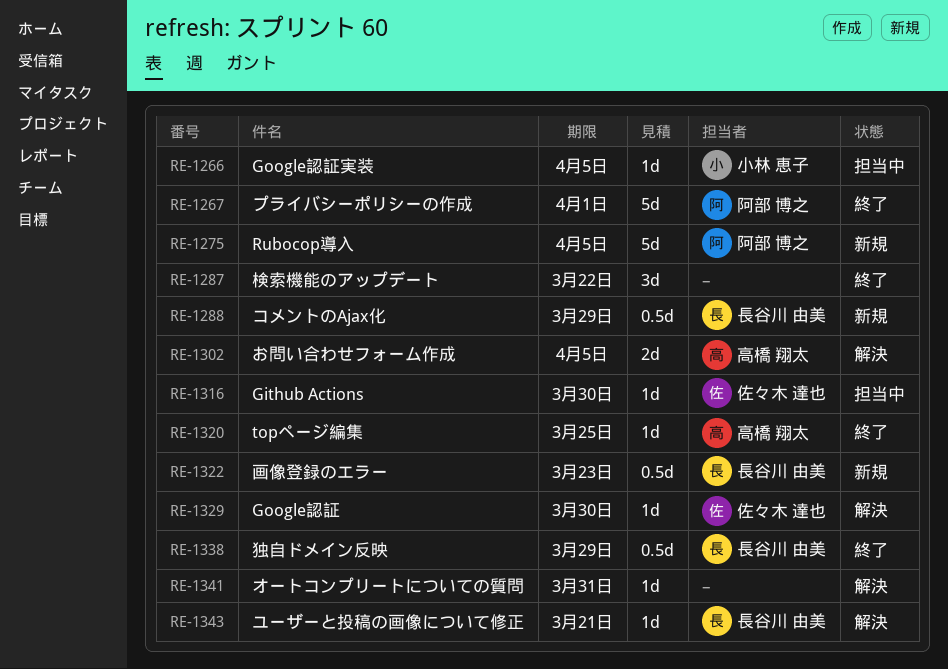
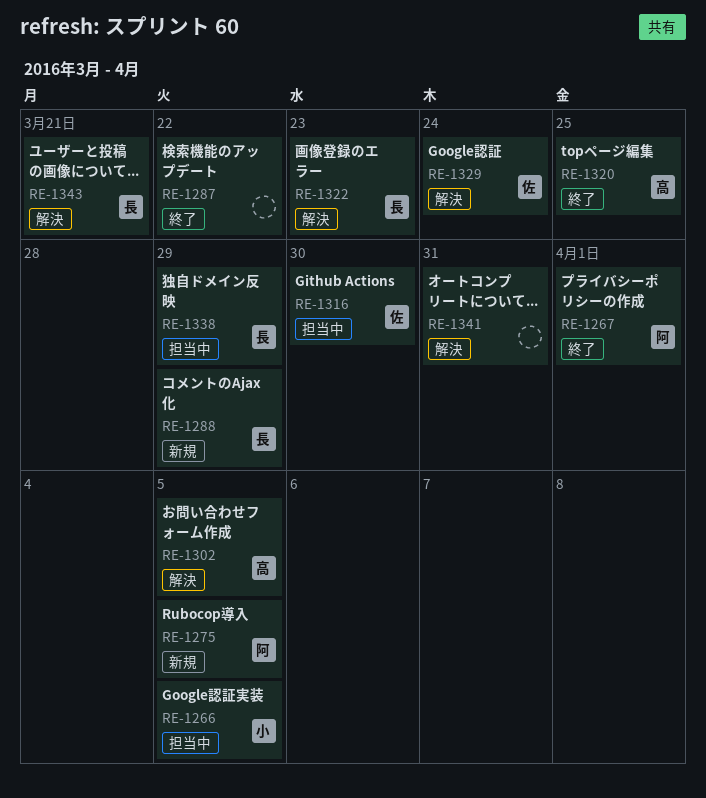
RE-1322, status: 新規 -> 解決
RE-1329, due: Mar 30 -> Mar 24
RE-1338, status: 終了 -> 担当中

